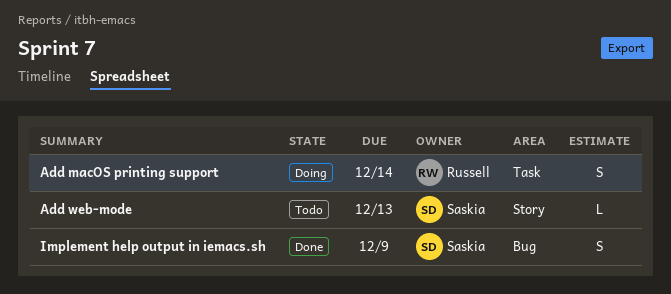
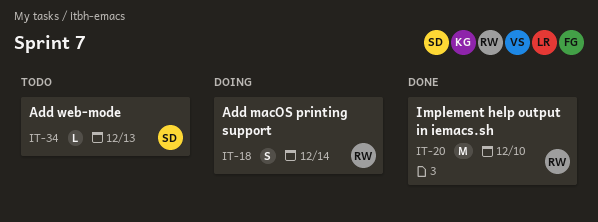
Implement help output in iemacs.sh, owner: Saskia -> Russell
Implement help output in iemacs.sh, estimate: S -> M
Implement help output in iemacs.sh, due: Dec 9 -> Dec 10

